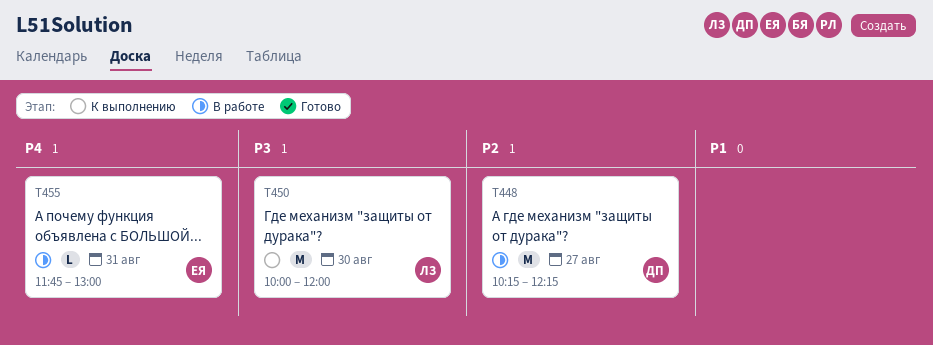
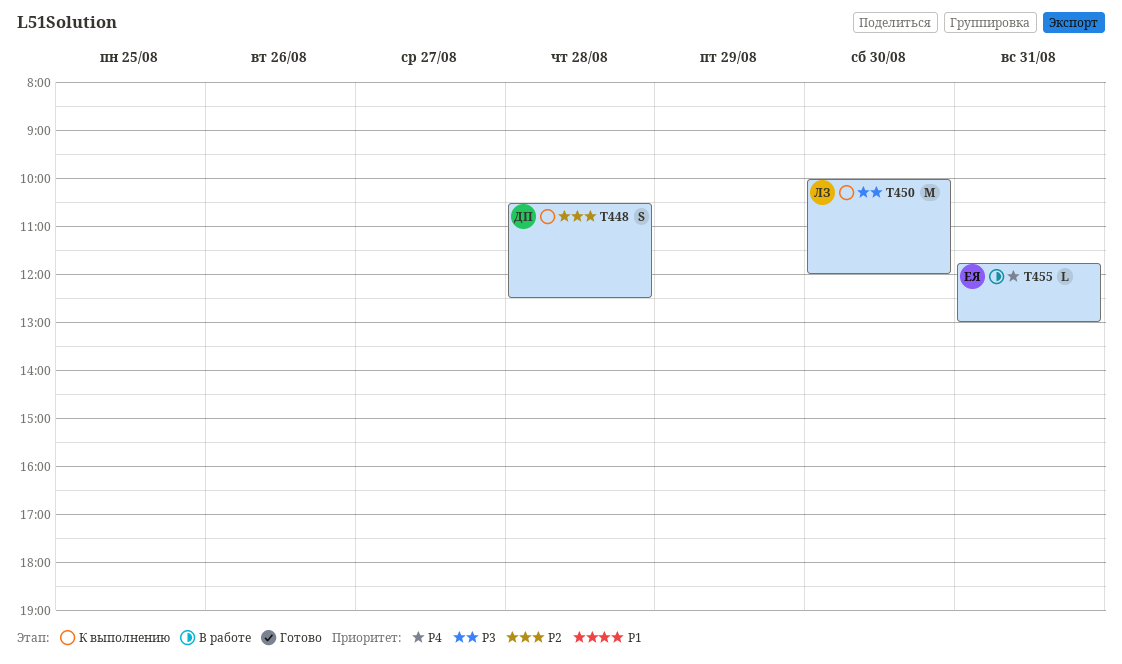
T448, status: В работе -> К выполнению
T448, estimate: M -> S
T448, day: Aug 27 -> Aug 28
T448, begins: 10:15 -> 10:30
T448, ends: 12:15 -> 12:30

